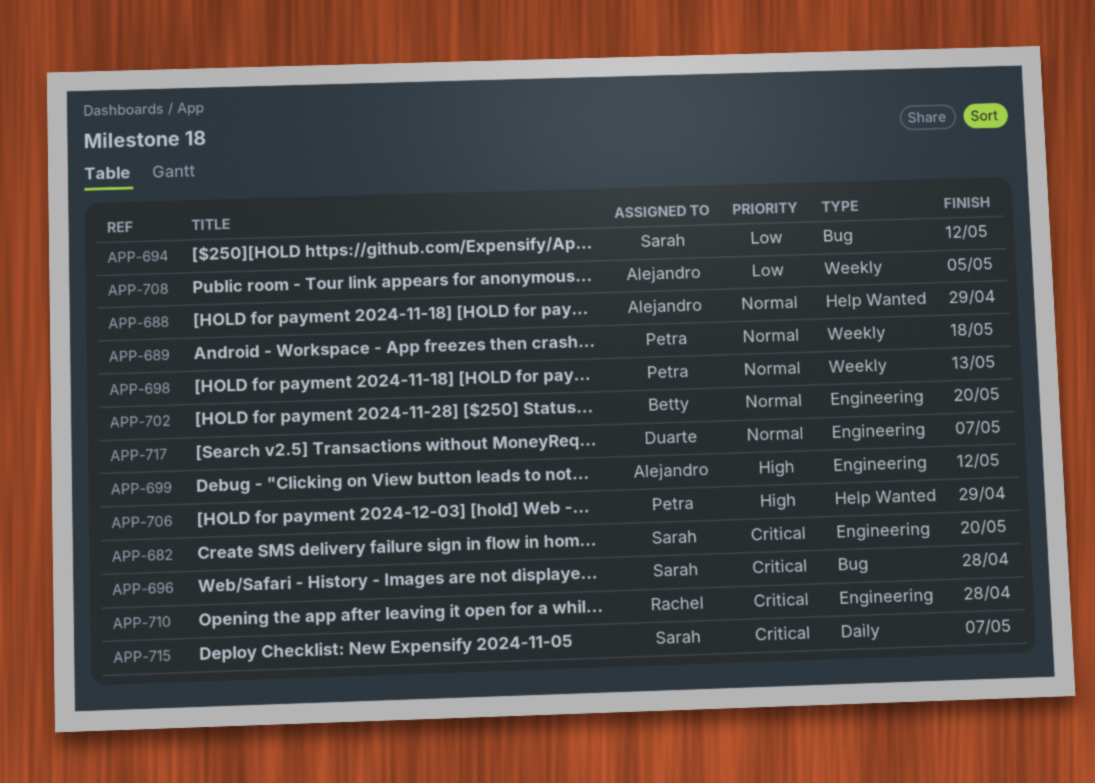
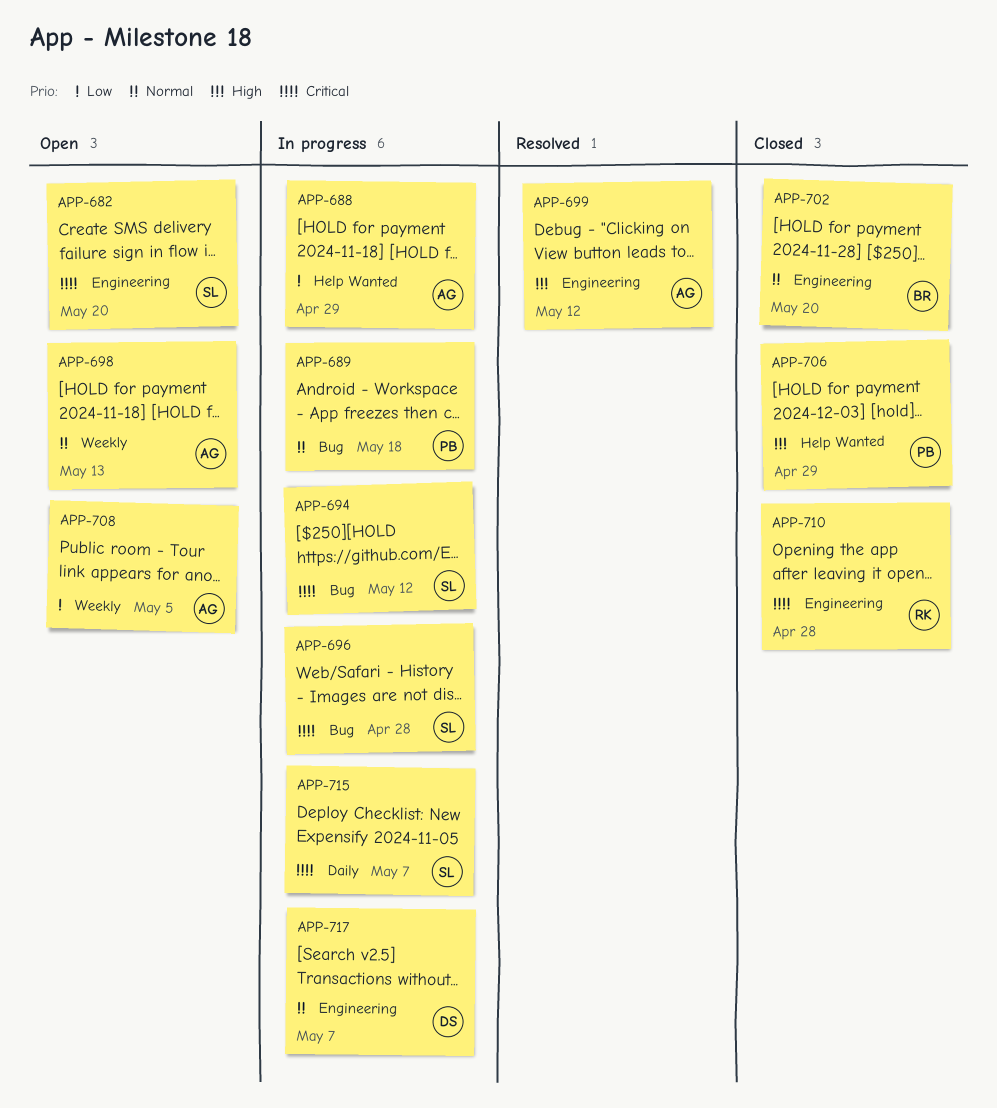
APP-688, priority: Normal -> Low
APP-689, label: Weekly -> Bug
APP-694, priority: Low -> Critical
APP-698, owner: Petra -> Alejandro

